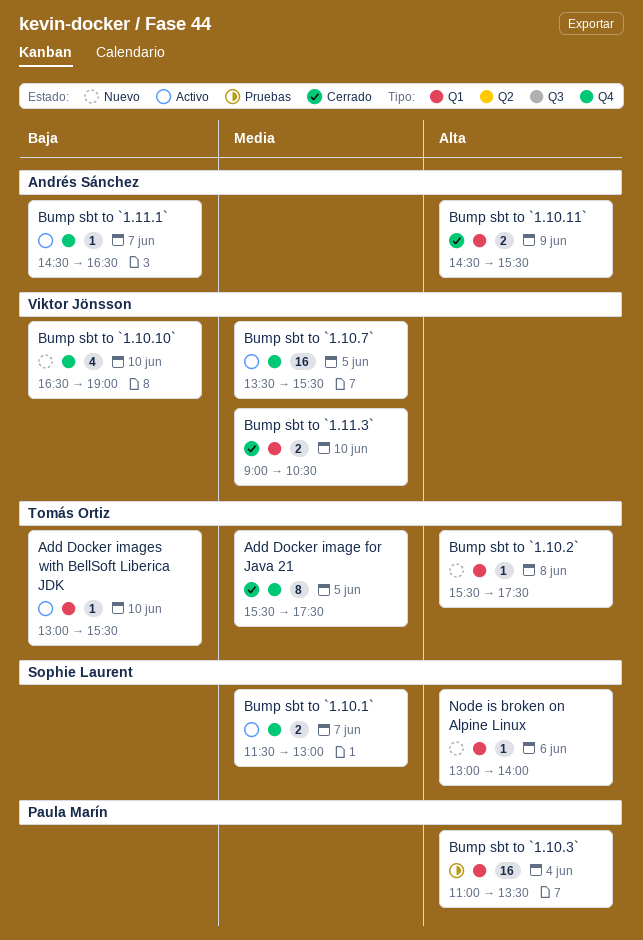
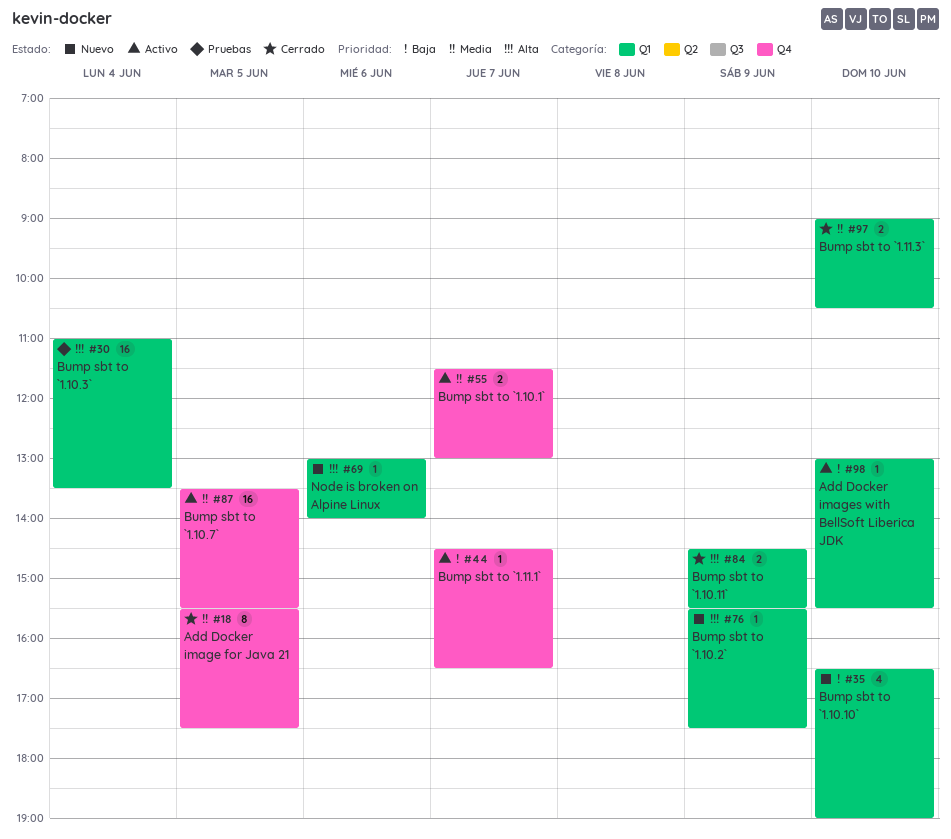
Bump sbt to `1.10.10`, label: Q4 -> Q1
Bump sbt to `1.10.2`, day: Jun 8 -> Jun 9

